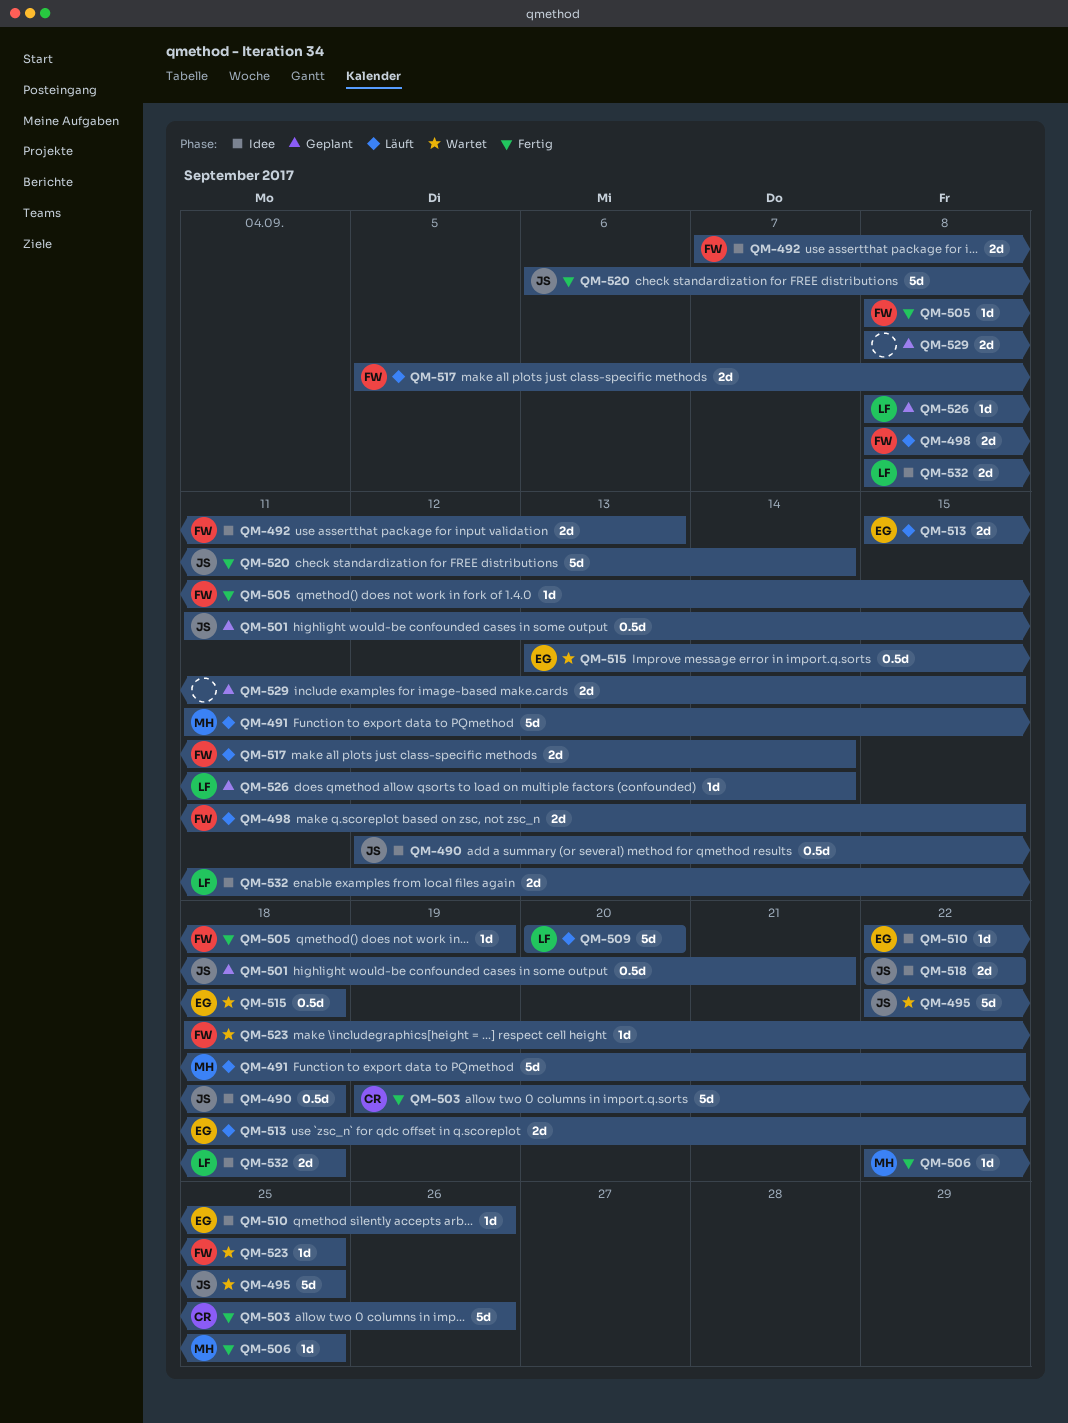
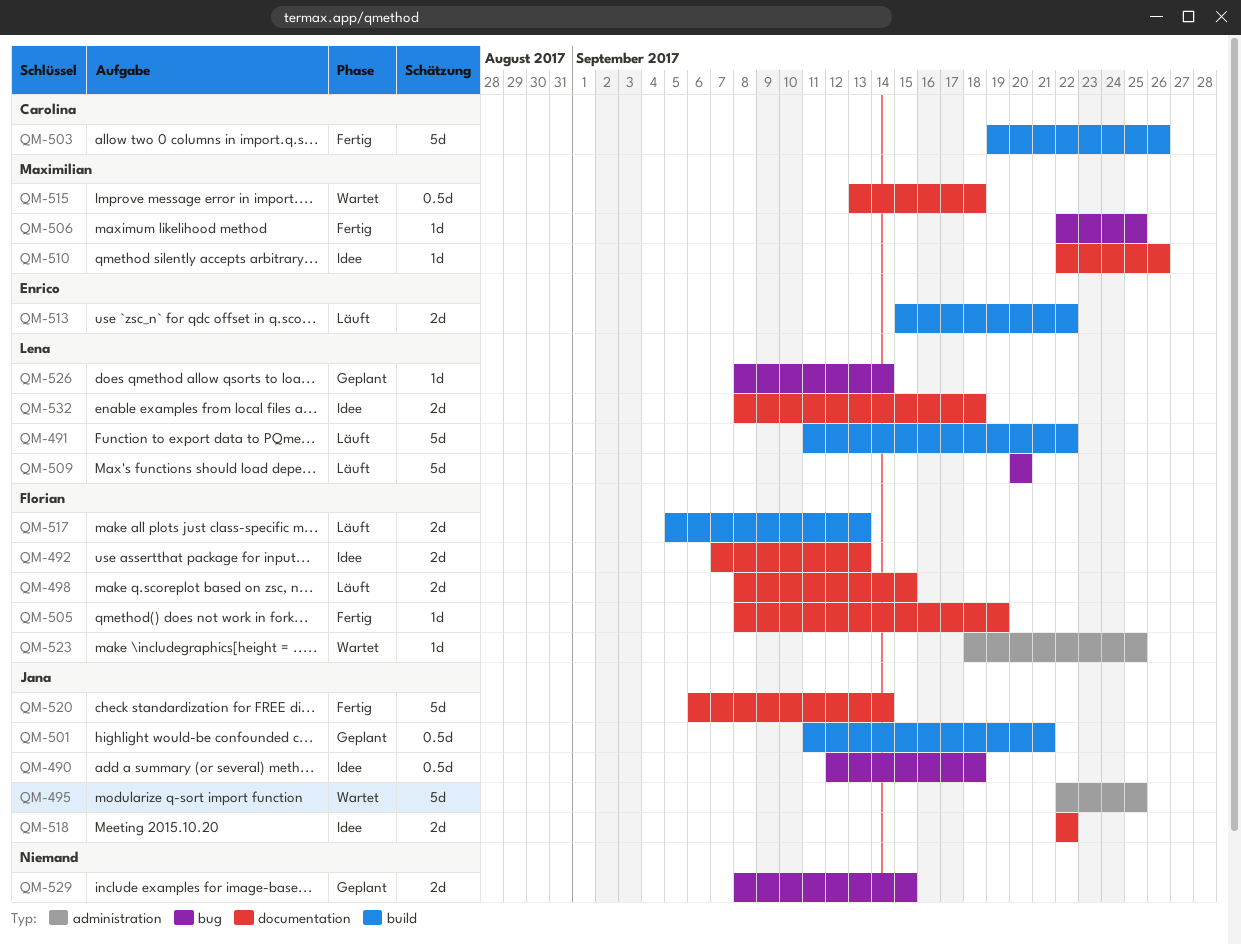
QM-491, owner: Maximilian -> Lena
QM-510, owner: Enrico -> Maximilian
QM-515, owner: Enrico -> Maximilian
QM-517, due: Sep 14 -> Sep 13

